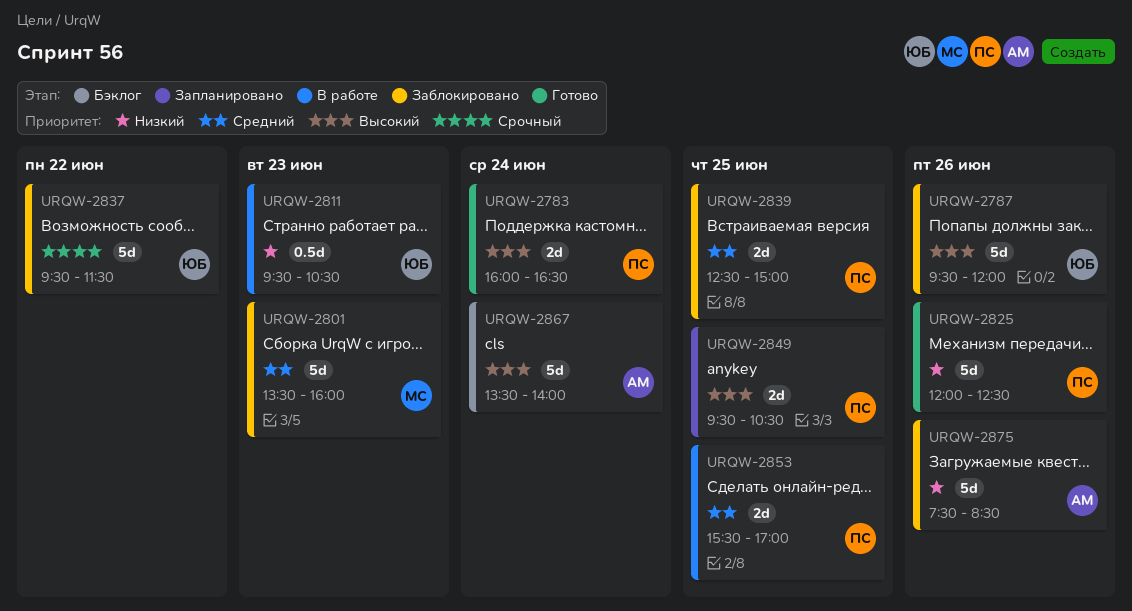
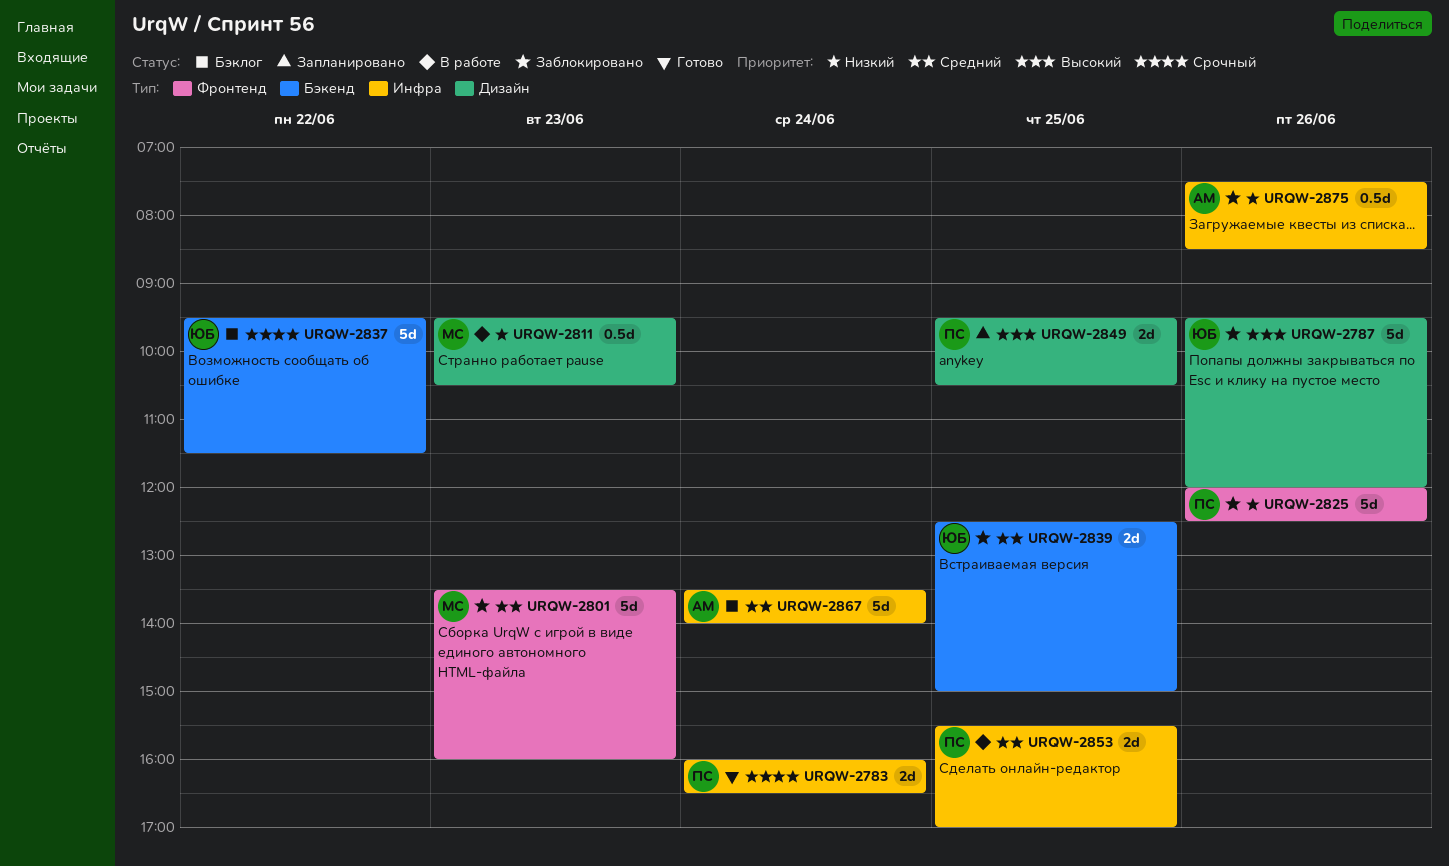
URQW-2783, priority: Высокий -> Срочный
URQW-2811, owner: ЮБ -> МС
URQW-2825, status: Готово -> Заблокировано
URQW-2837, status: Заблокировано -> Бэклог
URQW-2839, owner: ПС -> ЮБ
URQW-2867, priority: Высокий -> Средний
URQW-2875, estimate: 5d -> 0.5d

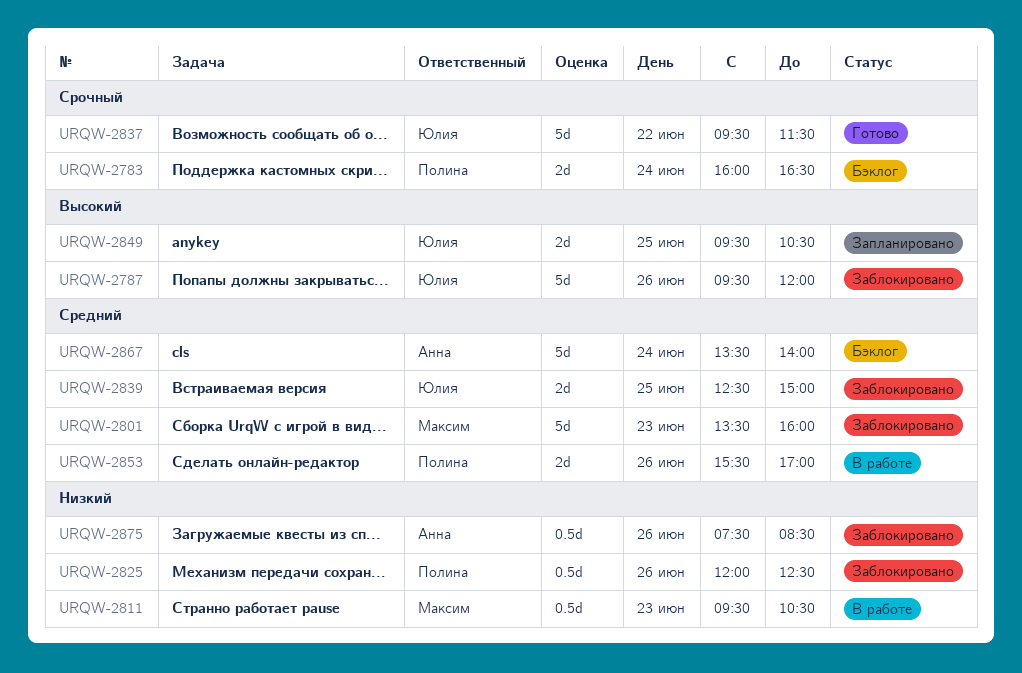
URQW-2783, status: Готово -> Бэклог
URQW-2825, estimate: 5d -> 0.5d
URQW-2837, status: Бэклог -> Готово
URQW-2849, owner: Полина -> Юлия
URQW-2853, day: Jun 25 -> Jun 26

